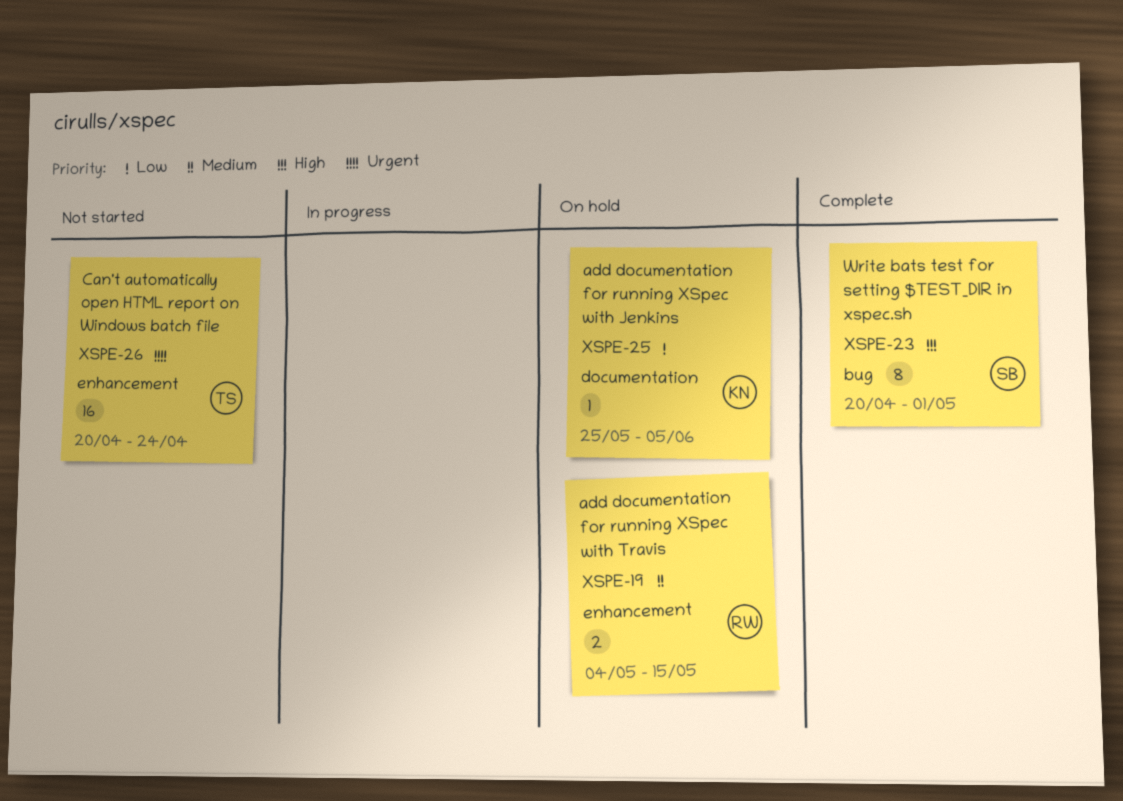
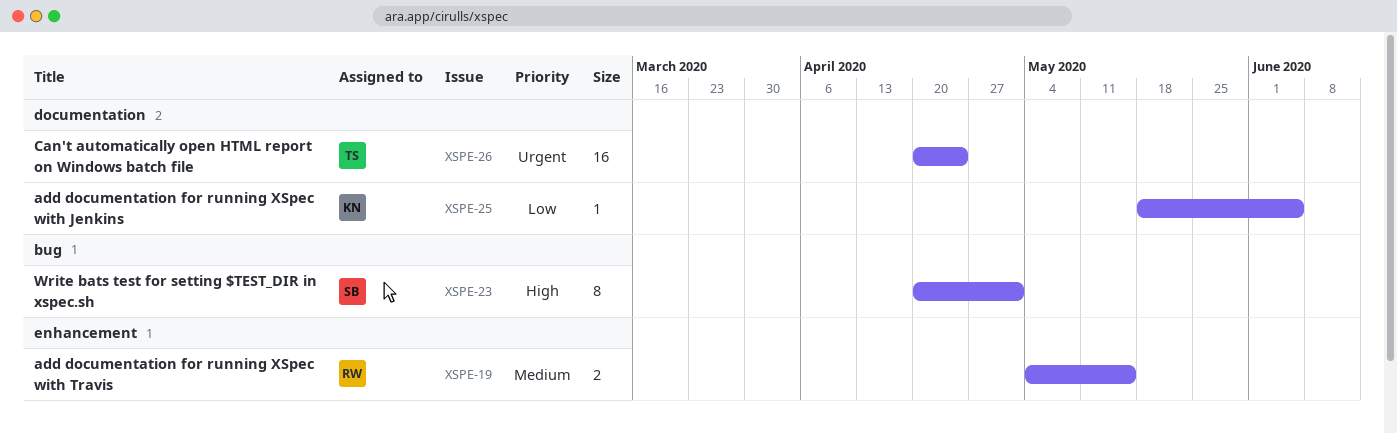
XSPE-25, start: May 25 -> May 18
XSPE-26, label: enhancement -> documentation

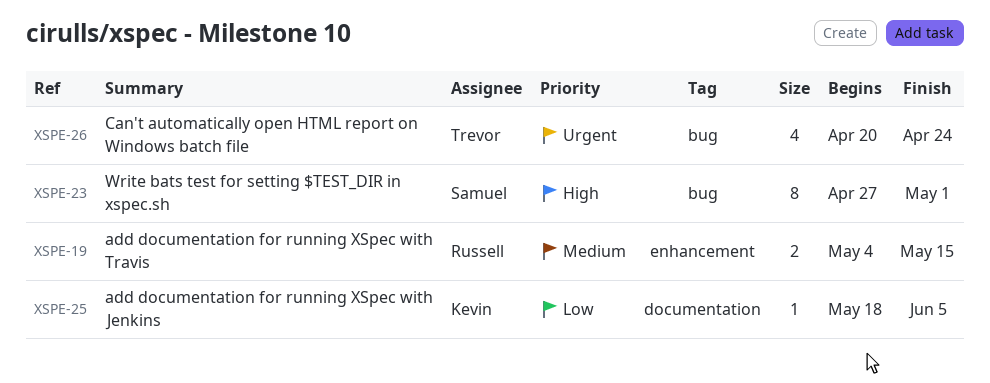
XSPE-23, start: Apr 20 -> Apr 27
XSPE-26, label: documentation -> bug
XSPE-26, estimate: 16 -> 4

